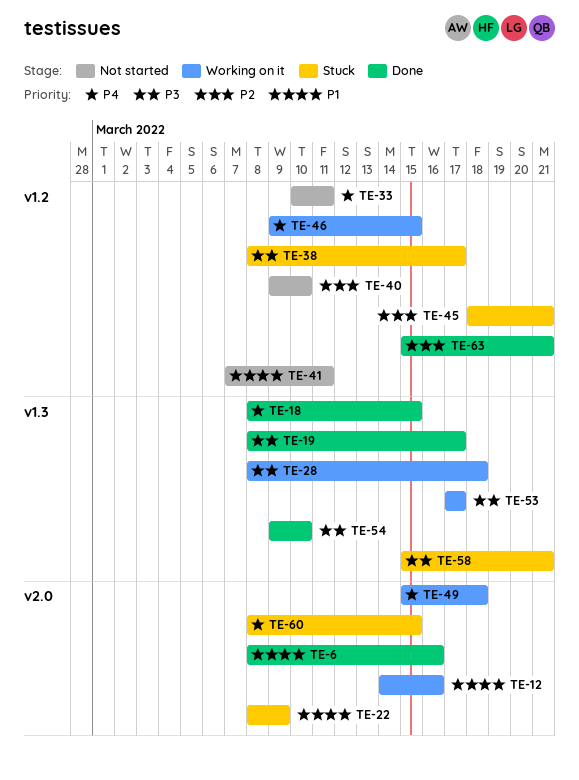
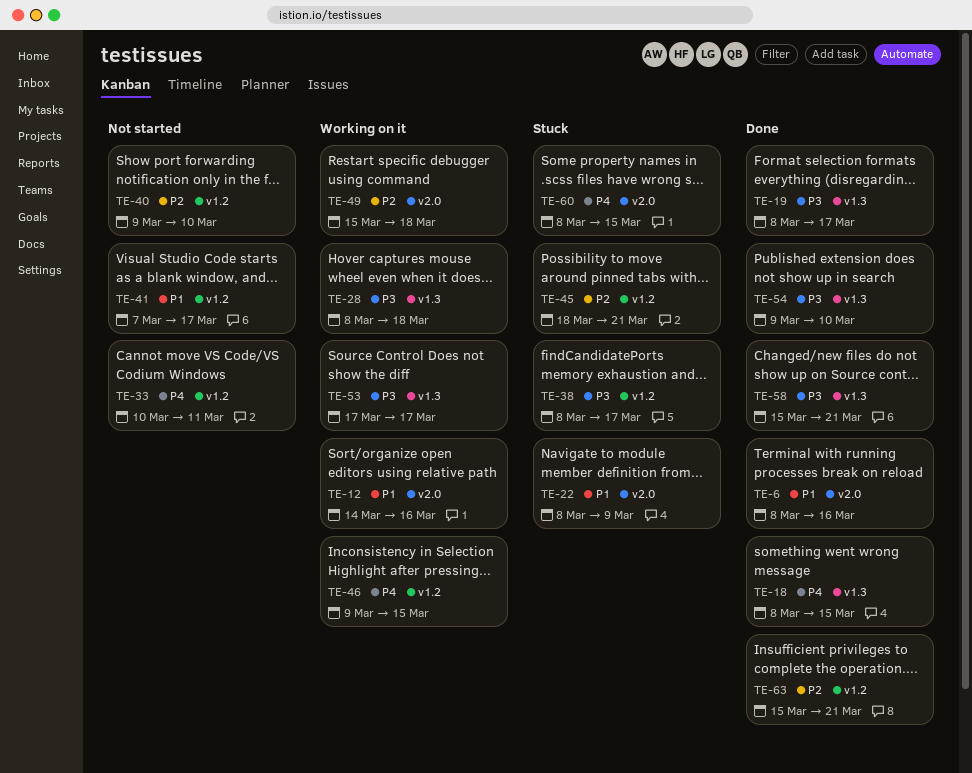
TE-41, due: Mar 11 -> Mar 17
TE-49, priority: P4 -> P2
TE-58, status: Stuck -> Done

